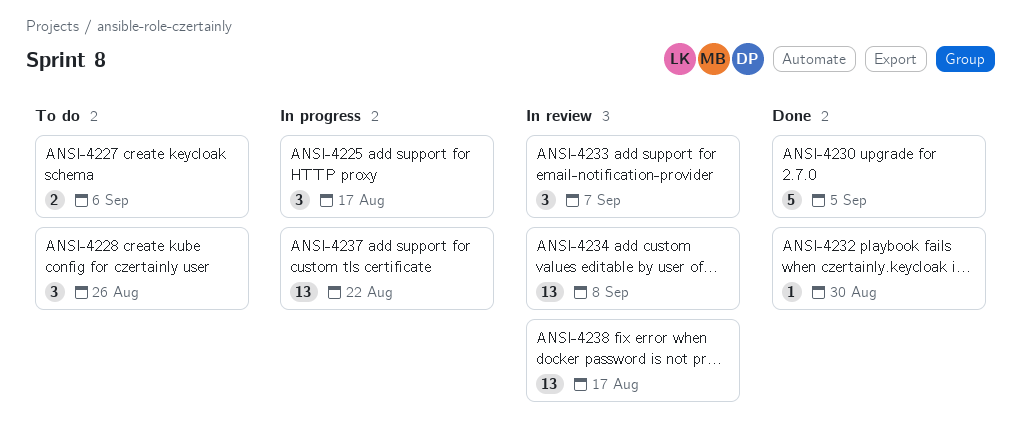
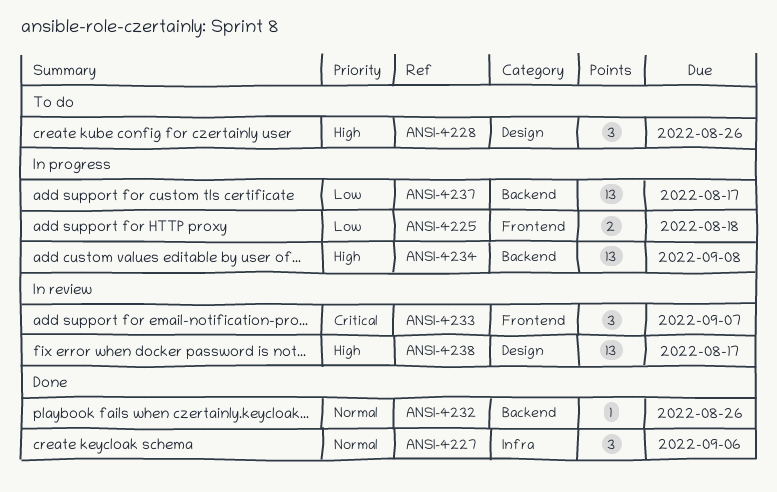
ANSI-4225, estimate: 3 -> 2
ANSI-4225, due: Aug 17 -> Aug 18
ANSI-4227, status: To do -> Done
ANSI-4227, estimate: 2 -> 3
ANSI-4230: present -> none
ANSI-4232, due: Aug 30 -> Aug 26
ANSI-4234, status: In review -> In progress
ANSI-4237, due: Aug 22 -> Aug 17

